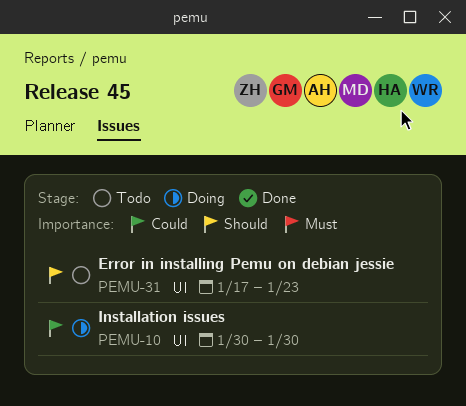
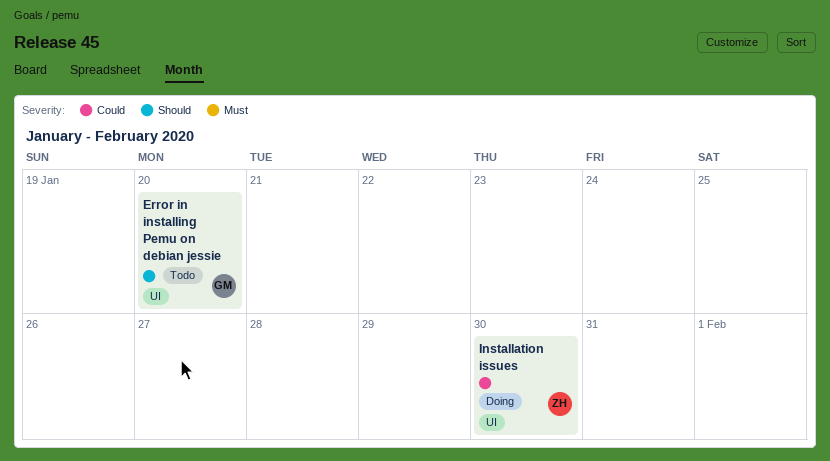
Error in installing Pemu on debian jessie, due: Jan 23 -> Jan 20

